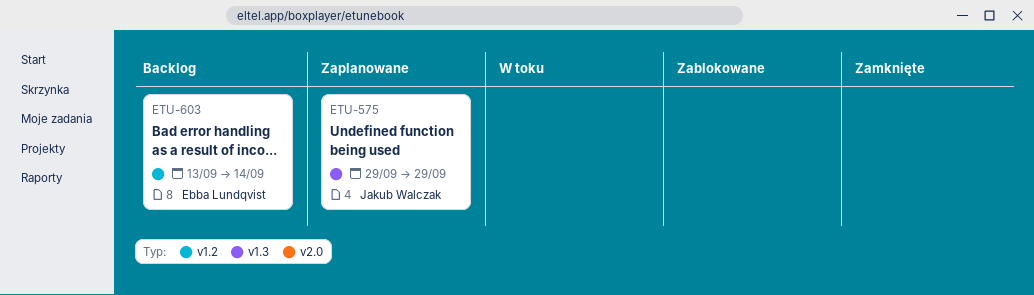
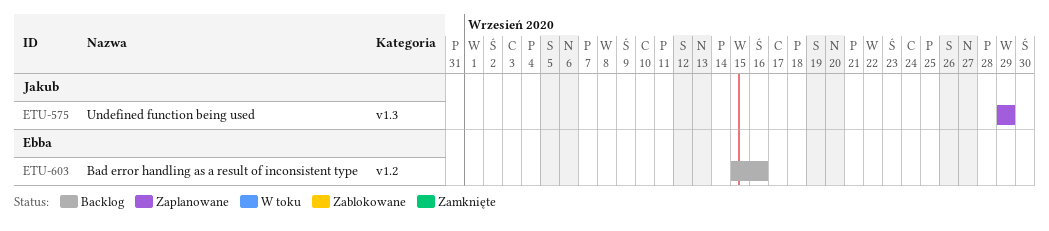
ETU-603, start: Sep 13 -> Sep 15
ETU-603, due: Sep 14 -> Sep 16

